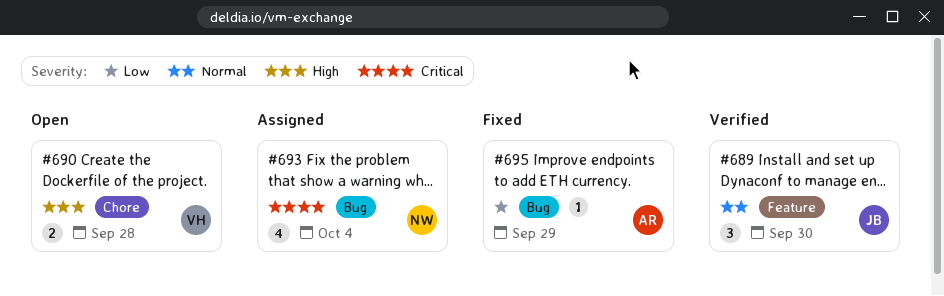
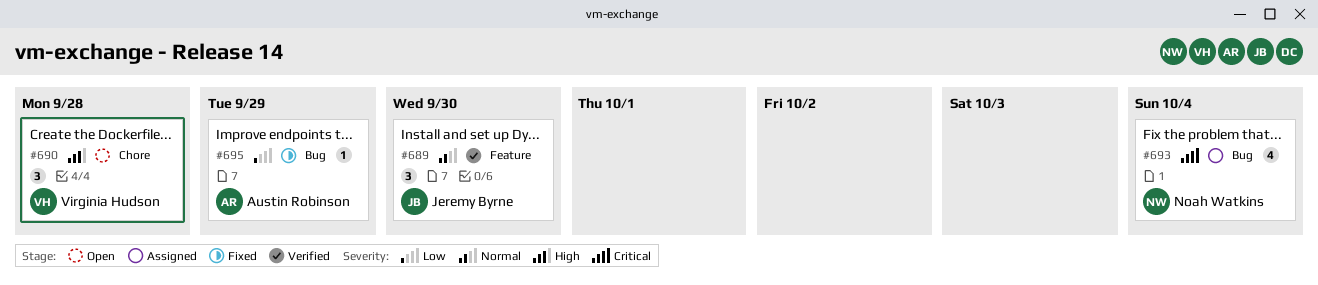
#690, estimate: 2 -> 3

